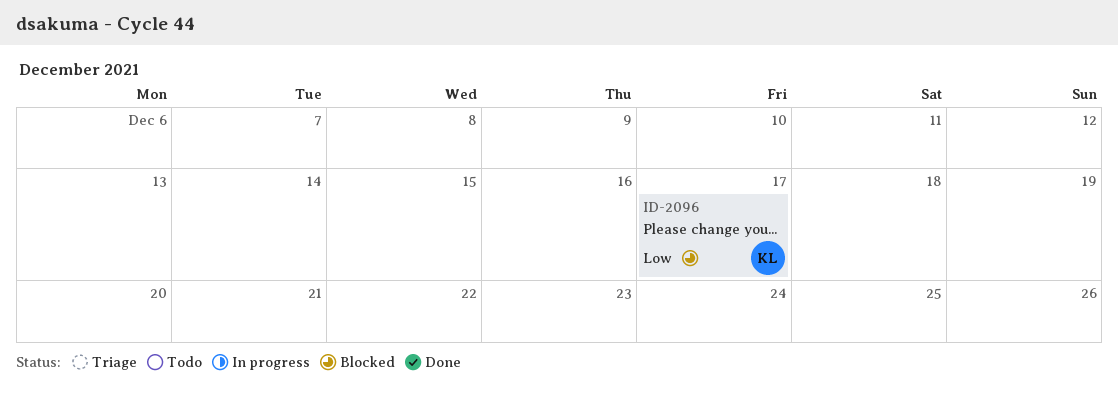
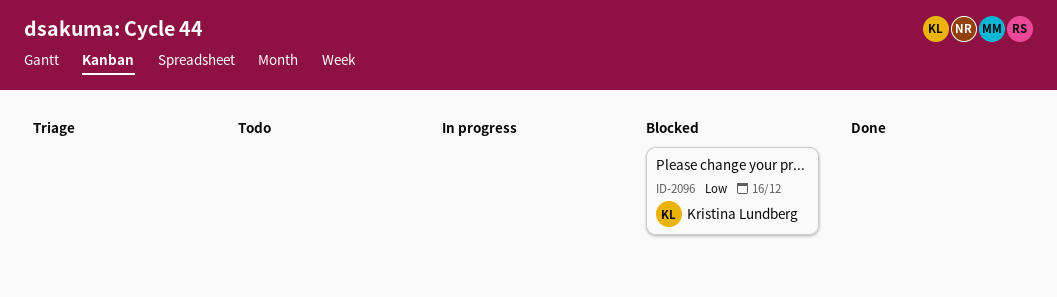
ID-2096, due: Dec 17 -> Dec 16

